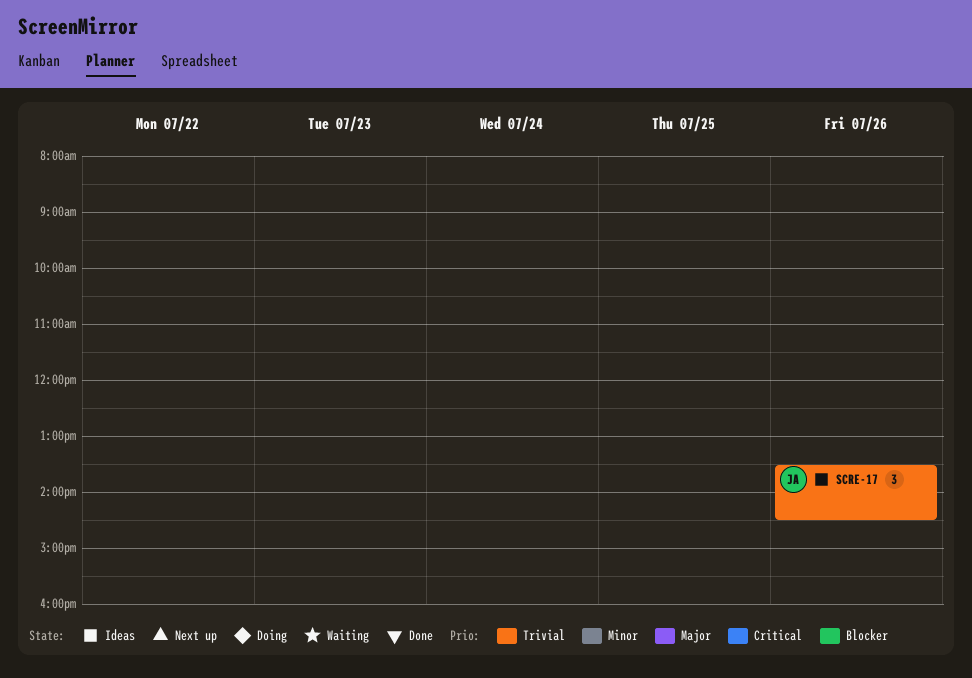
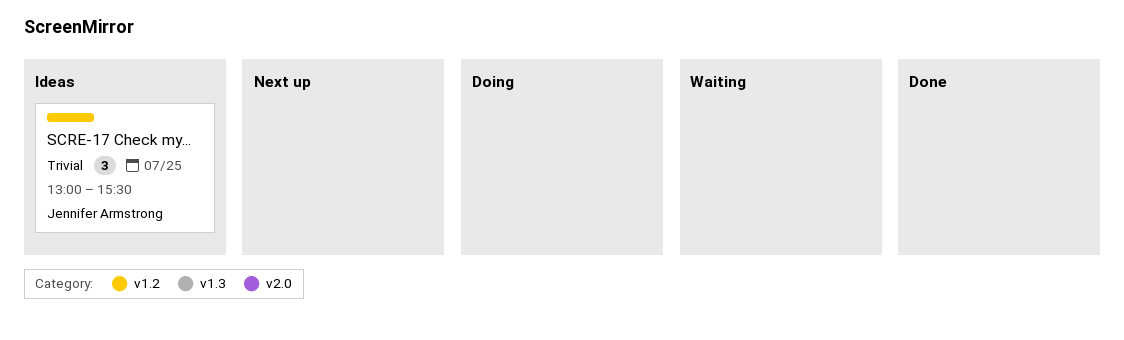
SCRE-17, day: Jul 26 -> Jul 25
SCRE-17, begins: 13:30 -> 13:00
SCRE-17, ends: 14:30 -> 15:30

